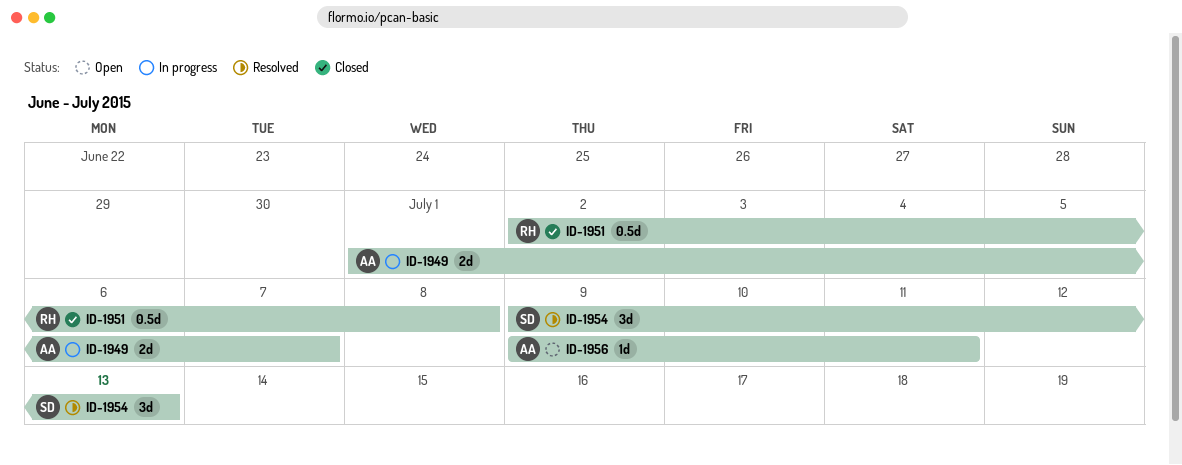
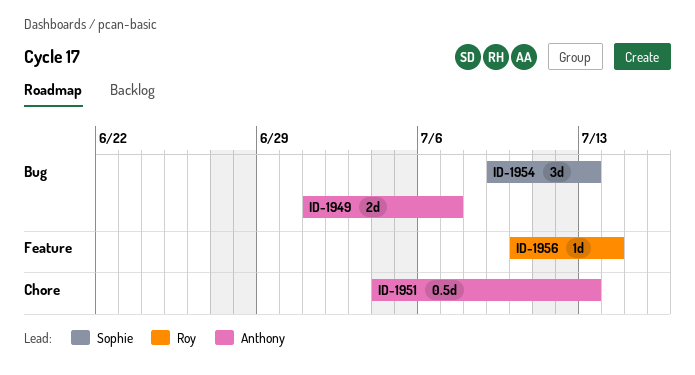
ID-1951, owner: Roy -> Anthony
ID-1951, start: Jul 2 -> Jul 4
ID-1951, due: Jul 8 -> Jul 13
ID-1956, owner: Anthony -> Roy
ID-1956, start: Jul 9 -> Jul 10
ID-1956, due: Jul 11 -> Jul 14

